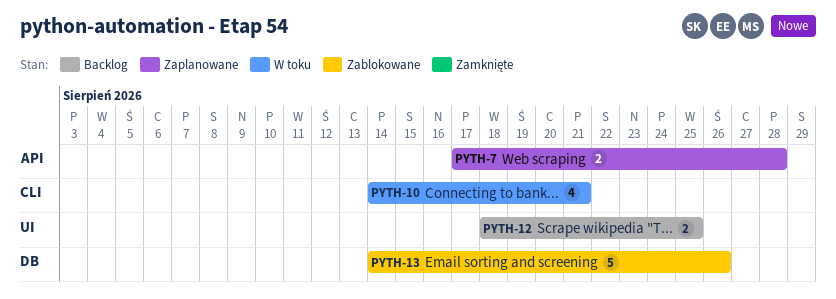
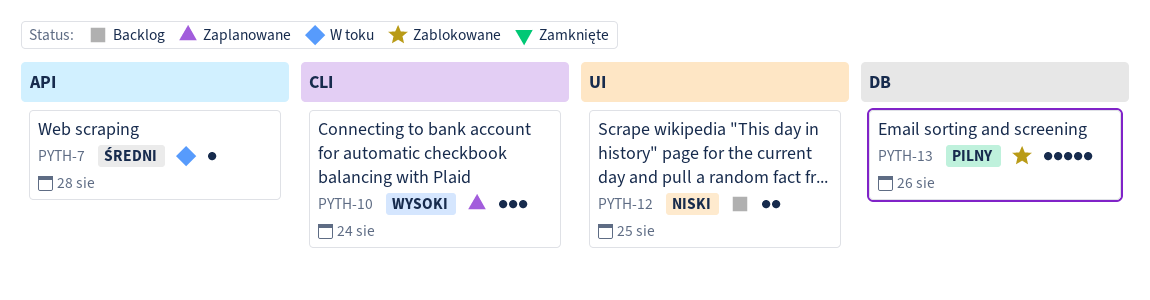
PYTH-7, status: Zaplanowane -> W toku
PYTH-7, estimate: 2 -> 1
PYTH-10, status: W toku -> Zaplanowane
PYTH-10, estimate: 4 -> 3
PYTH-10, due: Aug 21 -> Aug 24

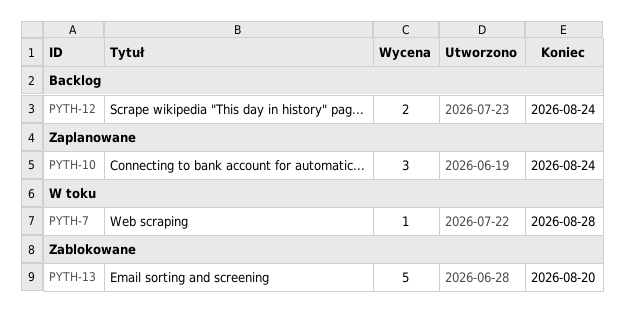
PYTH-12, due: Aug 25 -> Aug 24
PYTH-13, due: Aug 26 -> Aug 20

